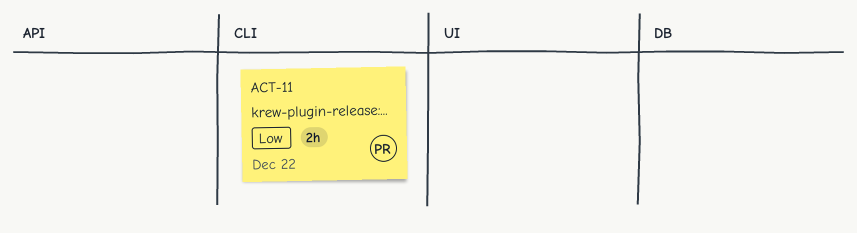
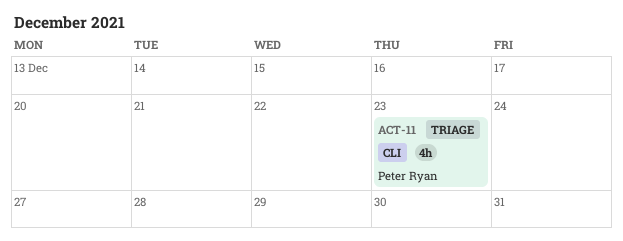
ACT-11, estimate: 2h -> 4h
ACT-11, due: Dec 22 -> Dec 23

